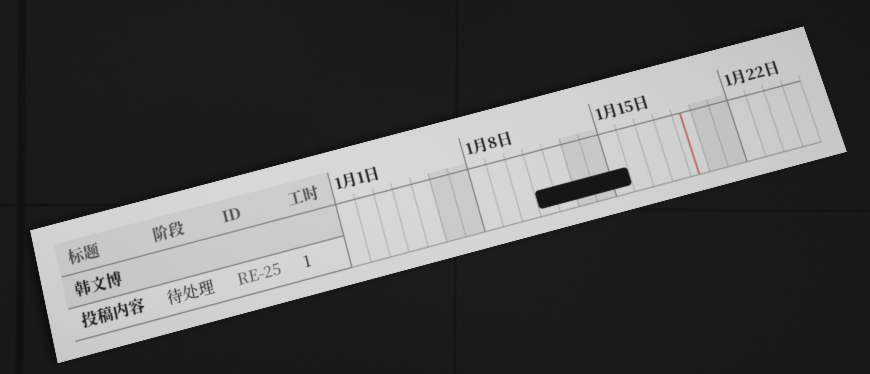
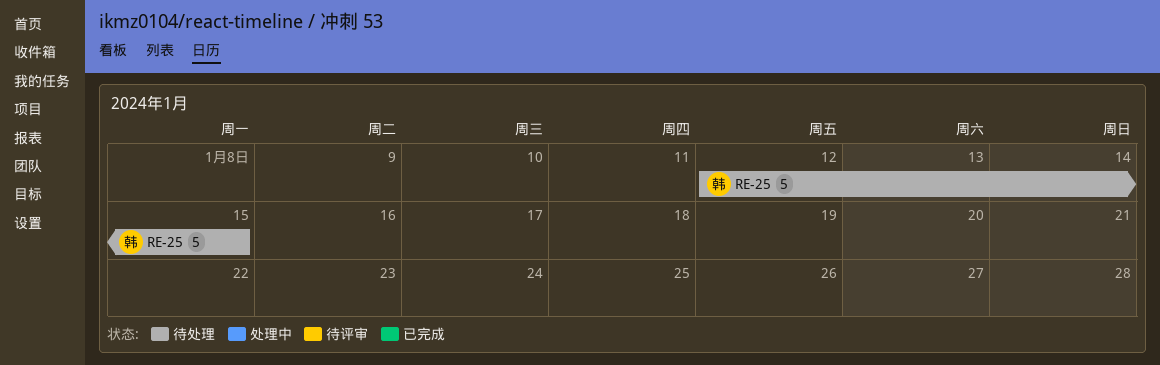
RE-25, estimate: 1 -> 5
RE-25, start: Jan 11 -> Jan 12

